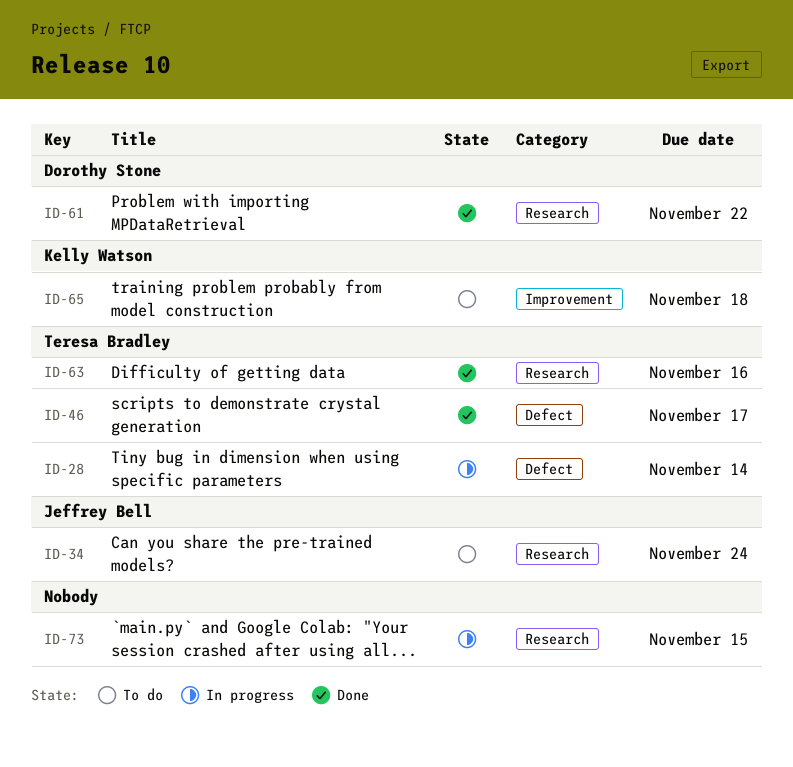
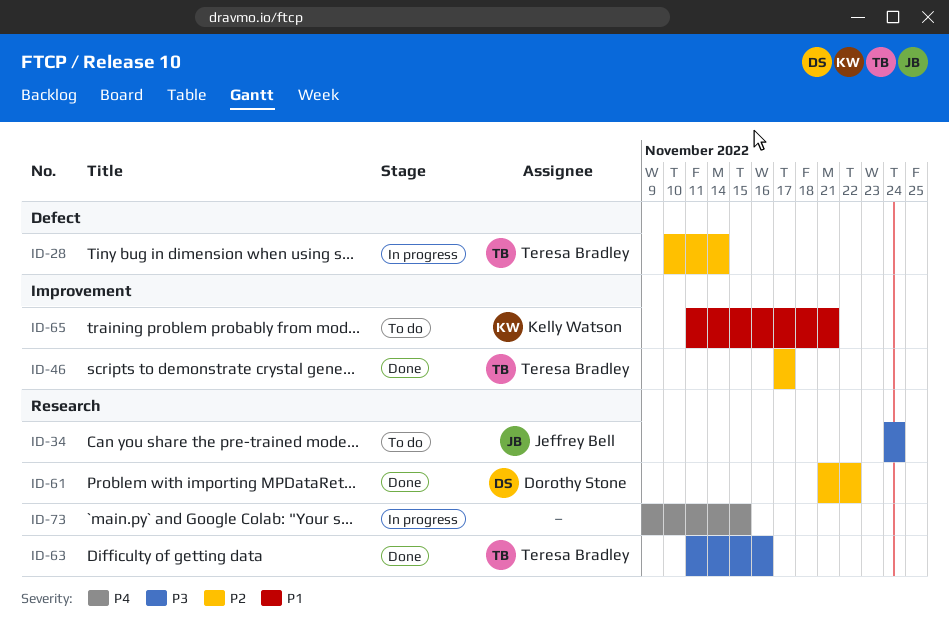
ID-46, label: Defect -> Improvement
ID-65, due: Nov 18 -> Nov 21

